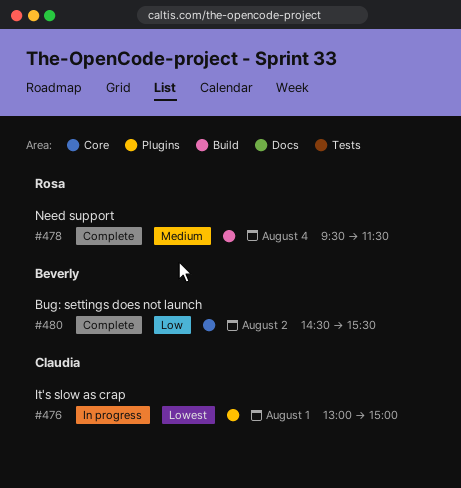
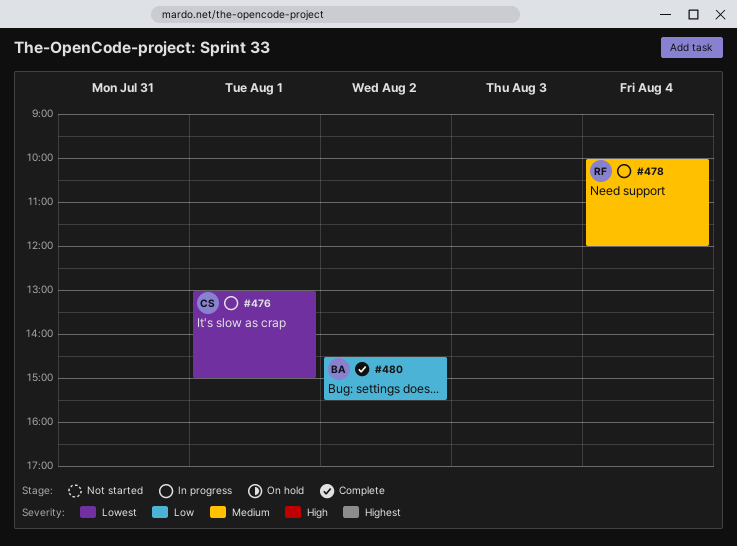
#478, status: Complete -> In progress
#478, begins: 09:30 -> 10:00
#478, ends: 11:30 -> 12:00

